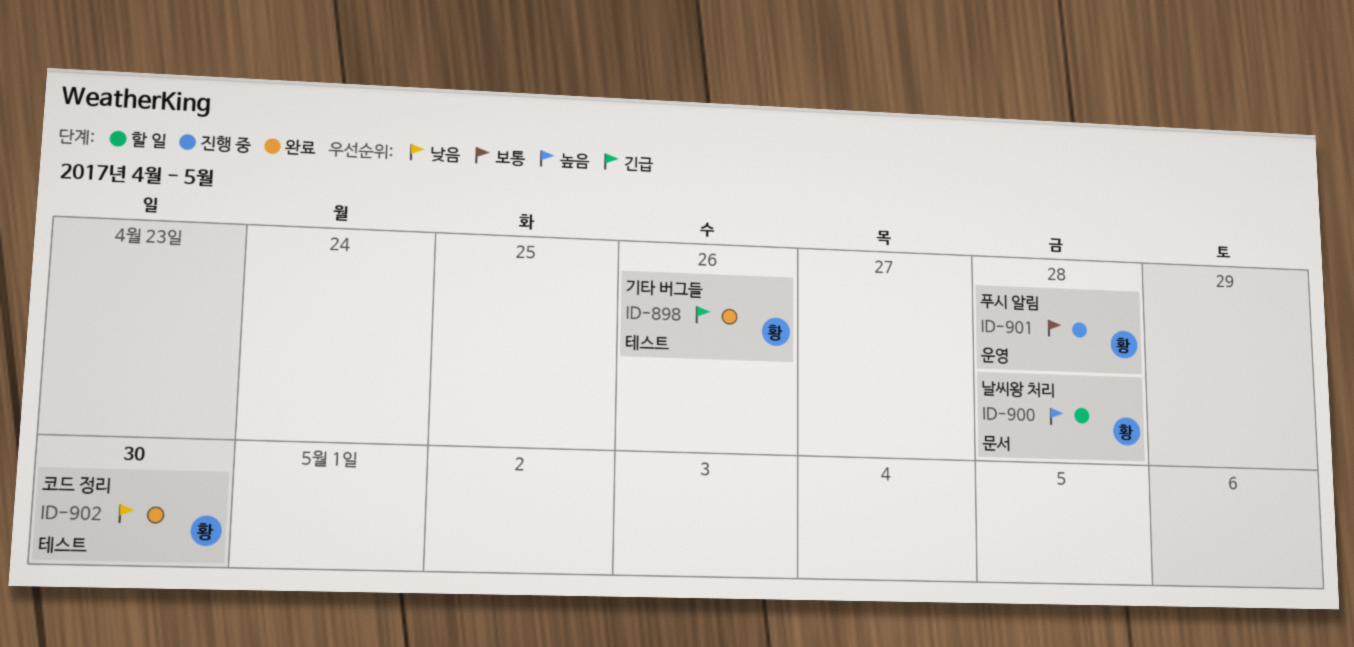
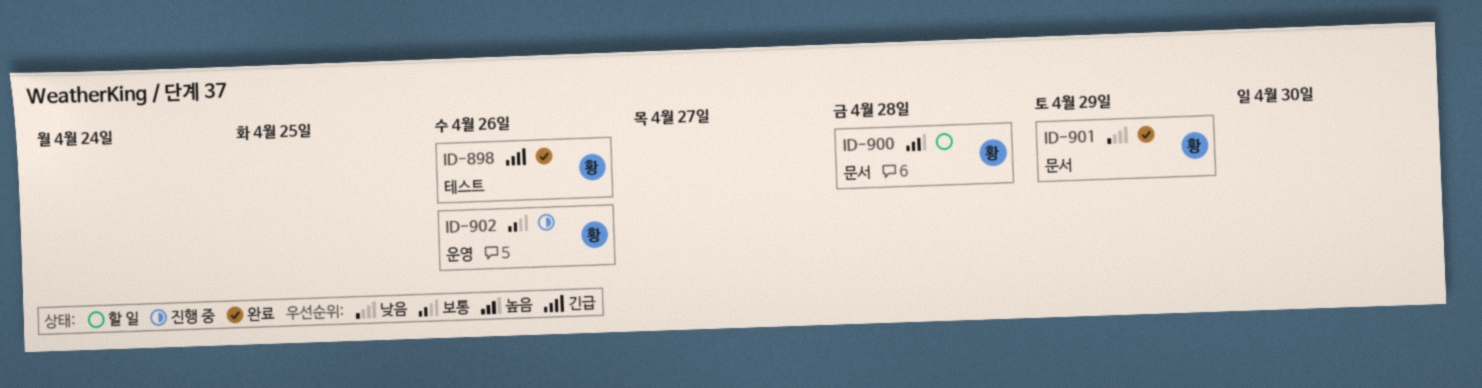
ID-901, status: 진행 중 -> 완료
ID-901, priority: 보통 -> 낮음
ID-901, label: 운영 -> 문서
ID-901, due: Apr 28 -> Apr 29
ID-902, status: 완료 -> 진행 중
ID-902, priority: 낮음 -> 보통
ID-902, label: 테스트 -> 운영
ID-902, due: Apr 30 -> Apr 26

